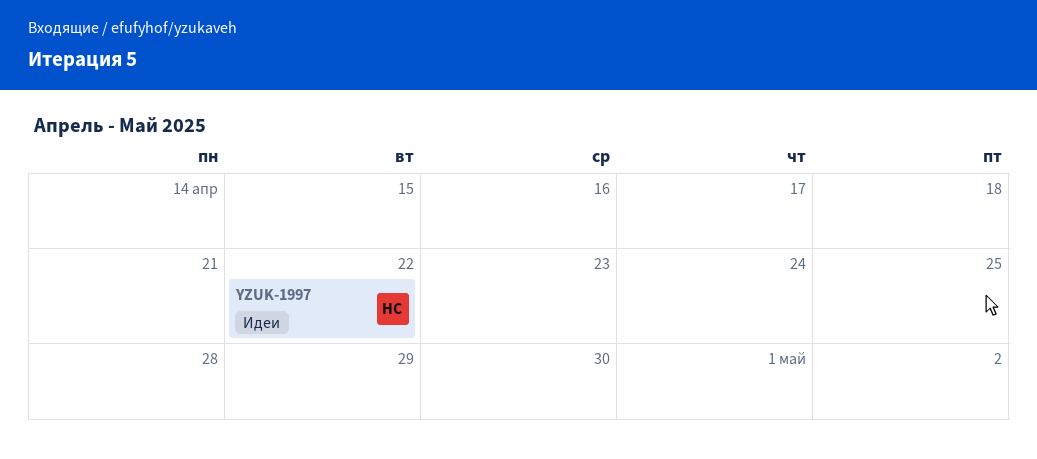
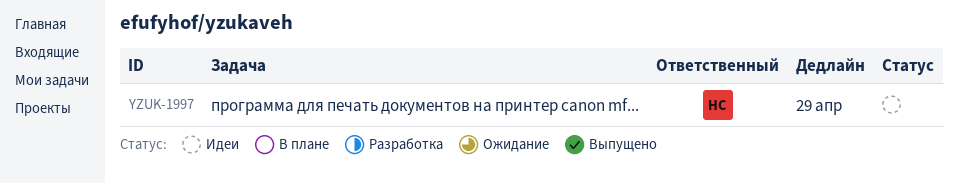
YZUK-1997, due: Apr 22 -> Apr 29

